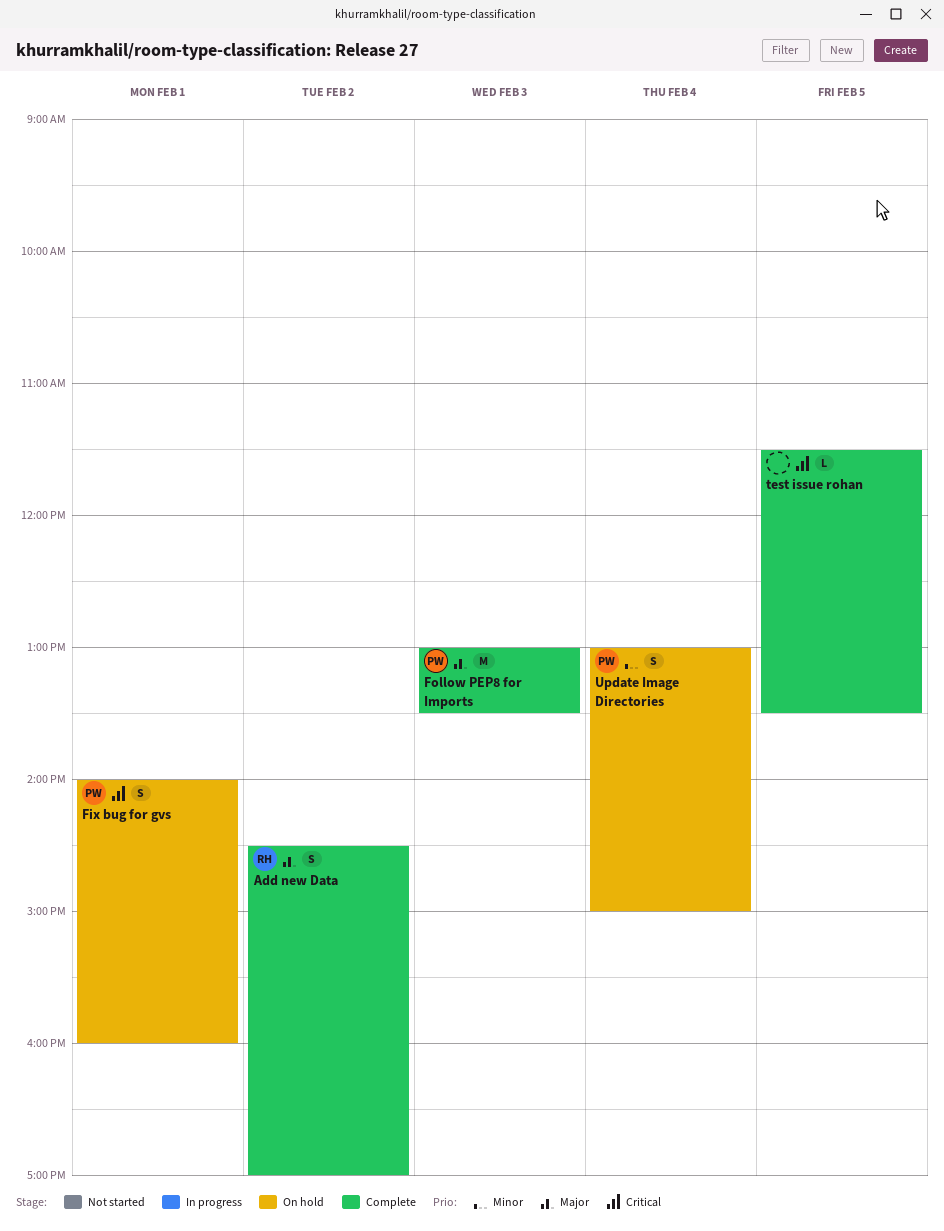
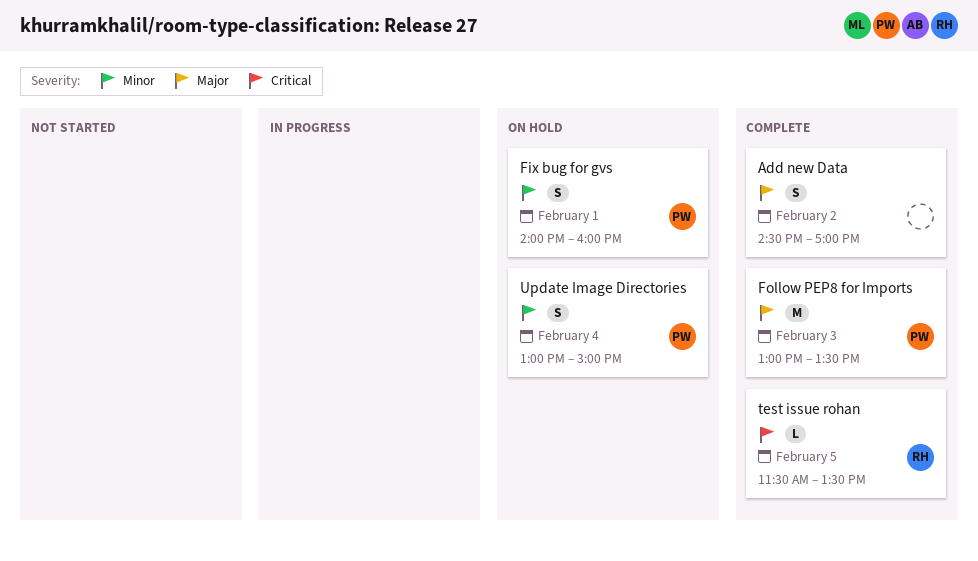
Add new Data, owner: RH -> none
Fix bug for gvs, priority: Critical -> Minor
test issue rohan, owner: none -> RH

